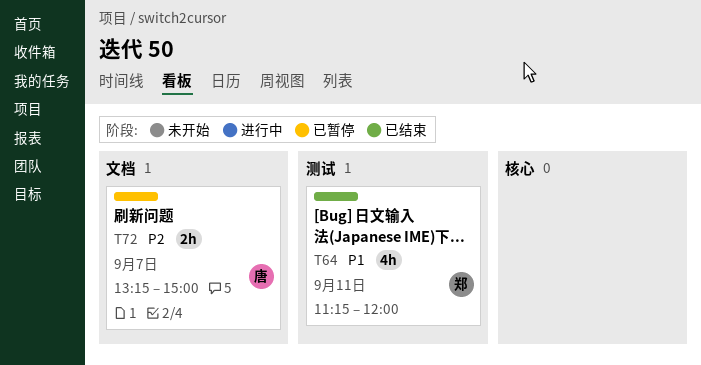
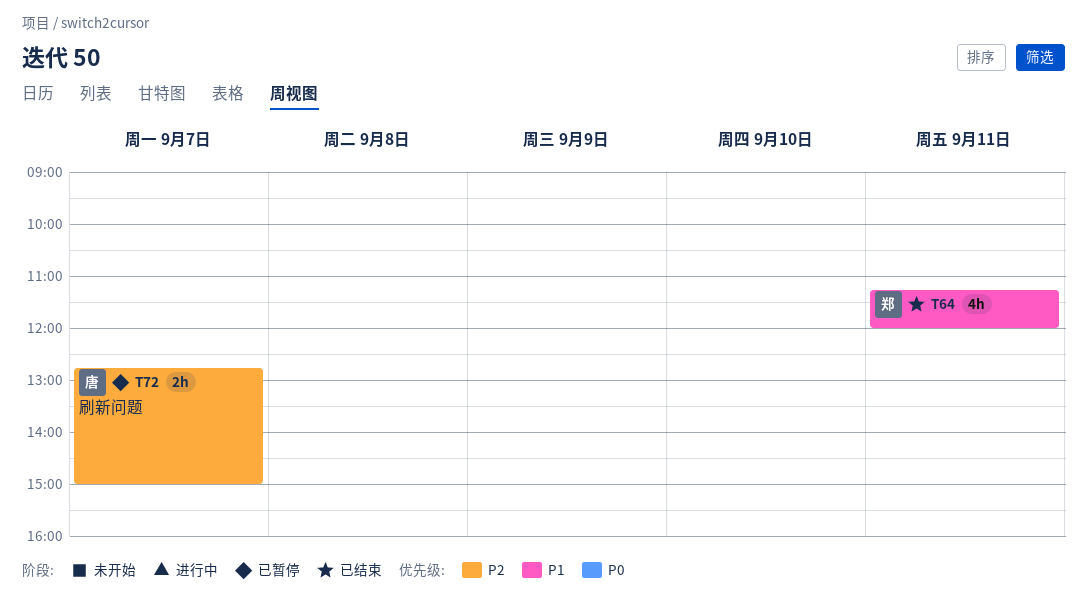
T72, begins: 13:15 -> 12:45

